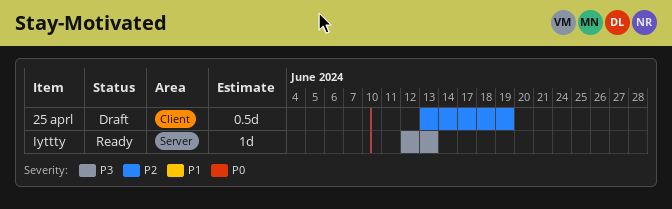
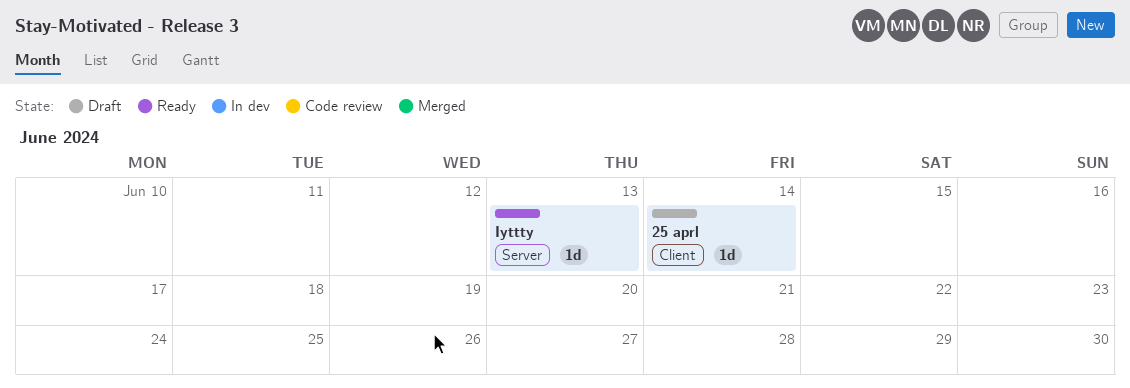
25 aprl, estimate: 0.5d -> 1d
25 aprl, due: Jun 19 -> Jun 14

